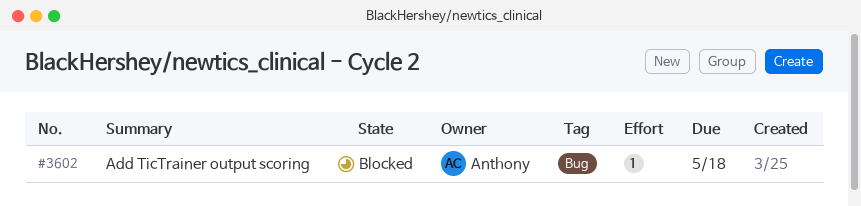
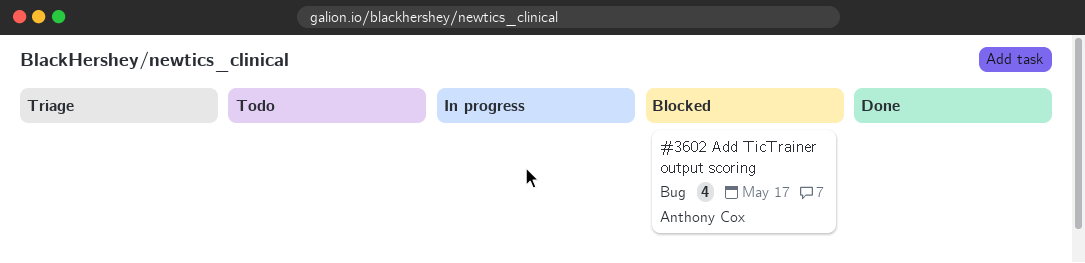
#3602, estimate: 1 -> 4
#3602, due: May 18 -> May 17

